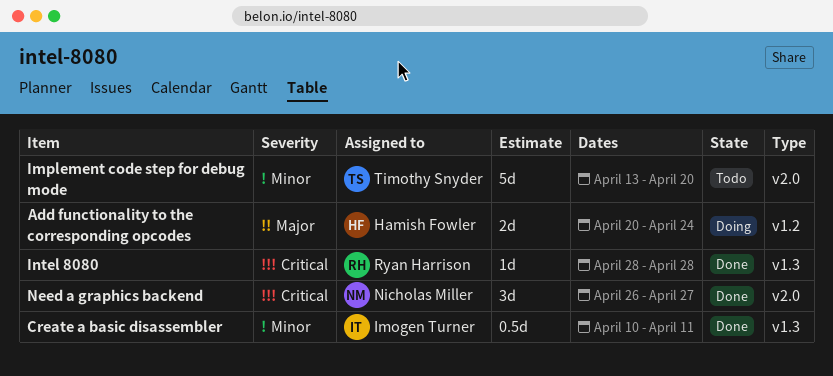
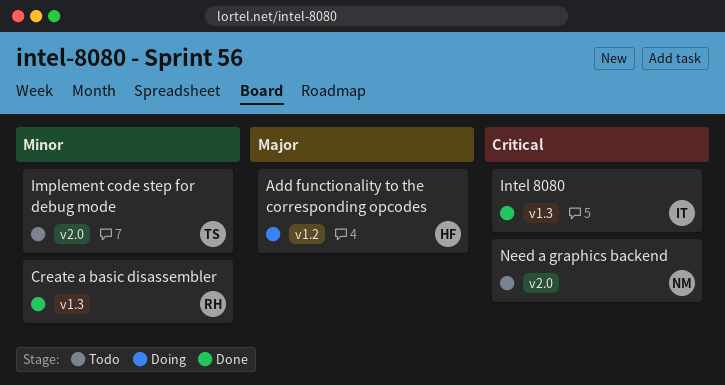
Create a basic disassembler, owner: Imogen Turner -> Ryan Harrison
Intel 8080, owner: Ryan Harrison -> Imogen Turner
Need a graphics backend, status: Done -> Todo

